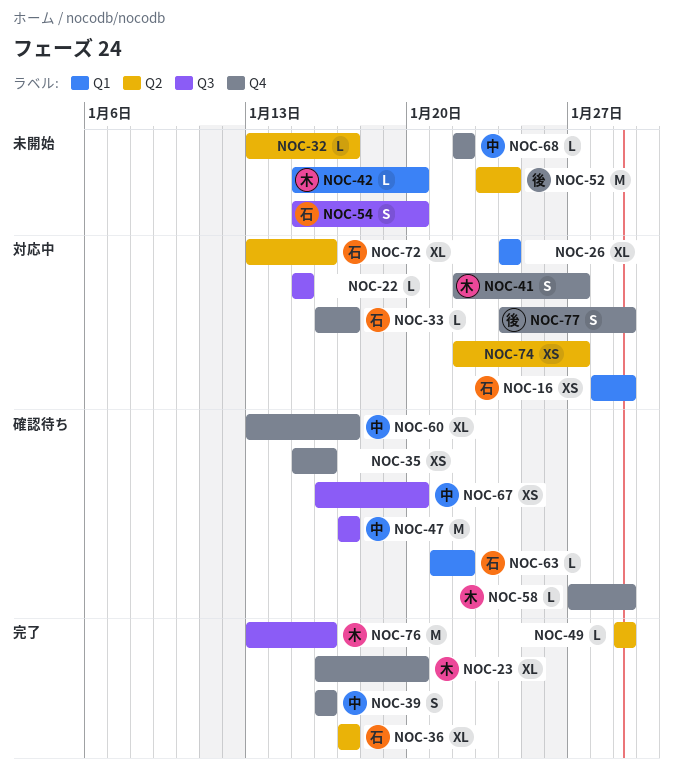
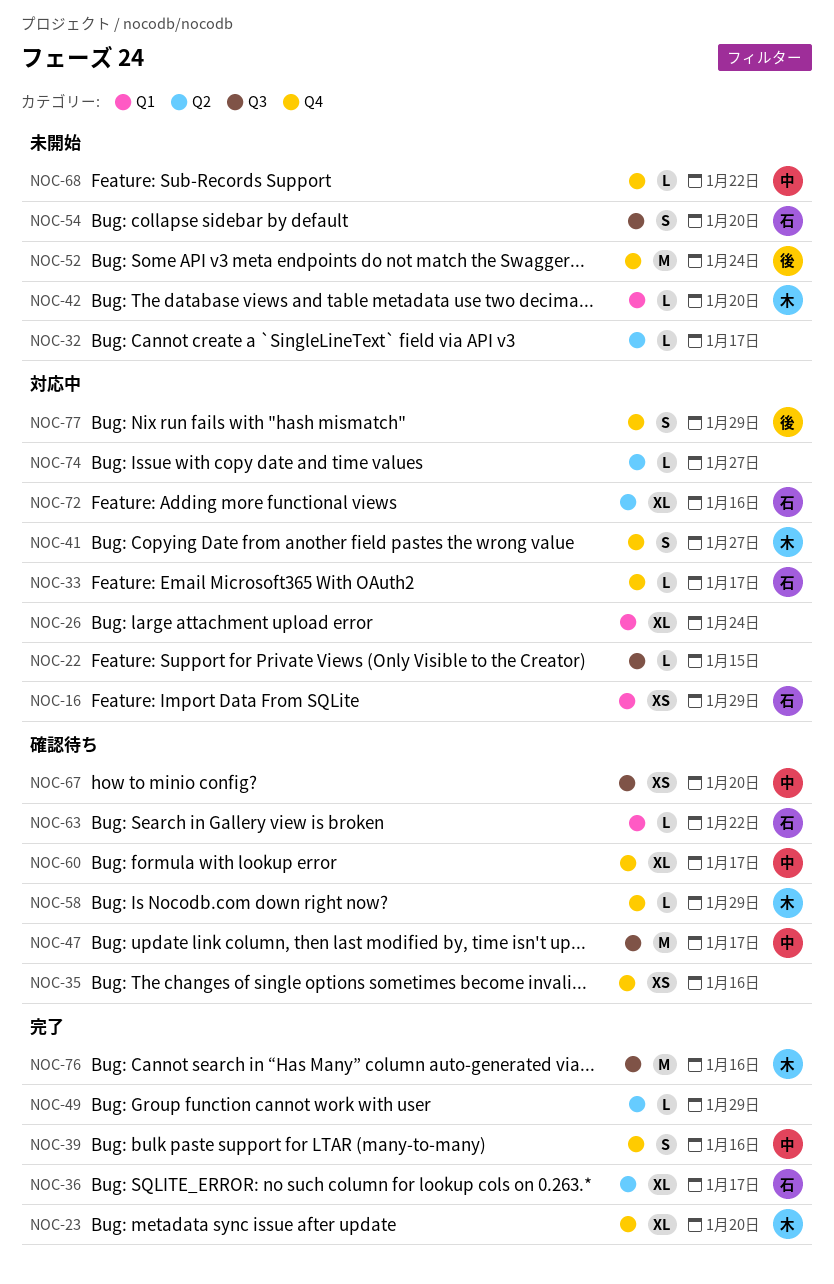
NOC-52, label: Q2 -> Q4
NOC-74, estimate: XS -> L

